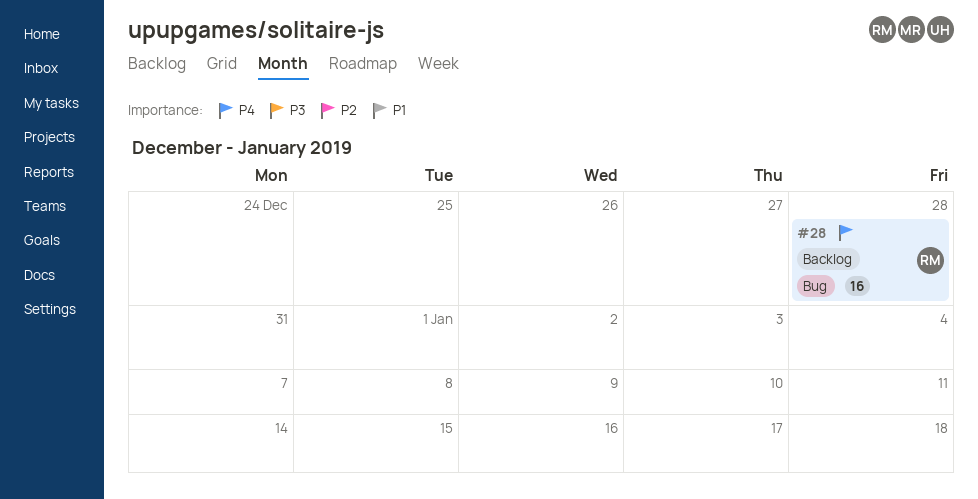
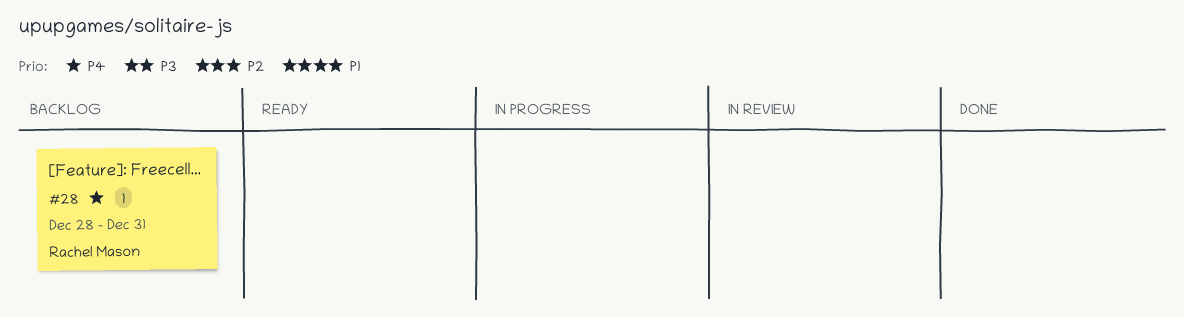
#28, estimate: 16 -> 1
#28, due: Dec 28 -> Dec 31

